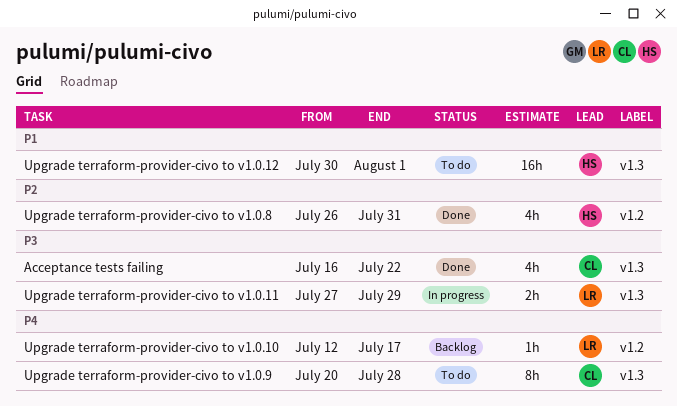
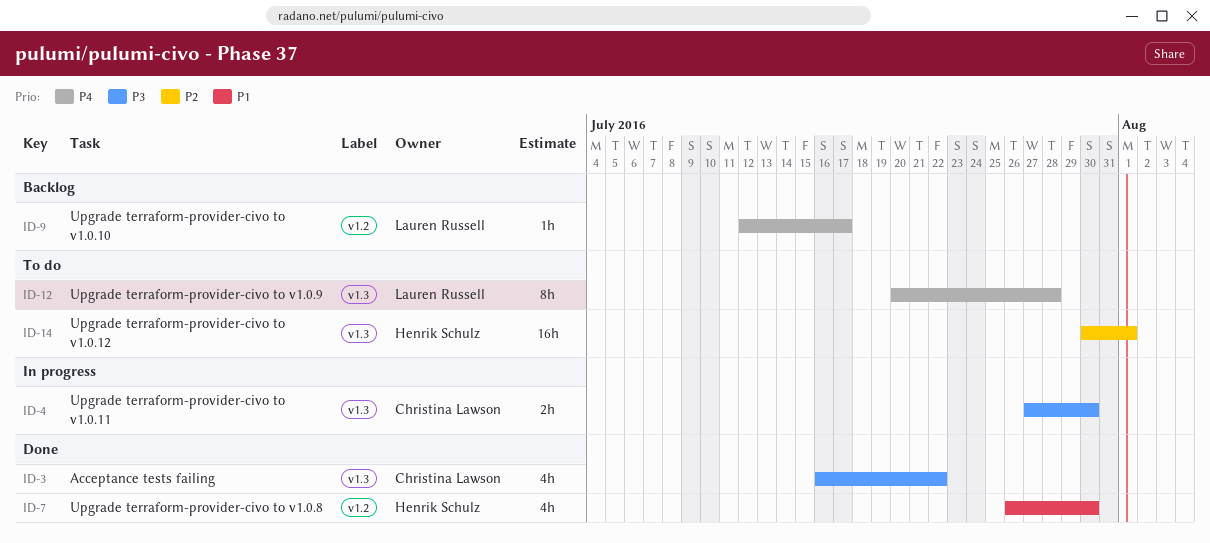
Upgrade terraform-provider-civo to v1.0.11, owner: Lauren Russell -> Christina Lawson
Upgrade terraform-provider-civo to v1.0.11, due: Jul 29 -> Jul 30
Upgrade terraform-provider-civo to v1.0.12, priority: P1 -> P2
Upgrade terraform-provider-civo to v1.0.8, priority: P2 -> P1
Upgrade terraform-provider-civo to v1.0.8, due: Jul 31 -> Jul 30
Upgrade terraform-provider-civo to v1.0.9, owner: Christina Lawson -> Lauren Russell

